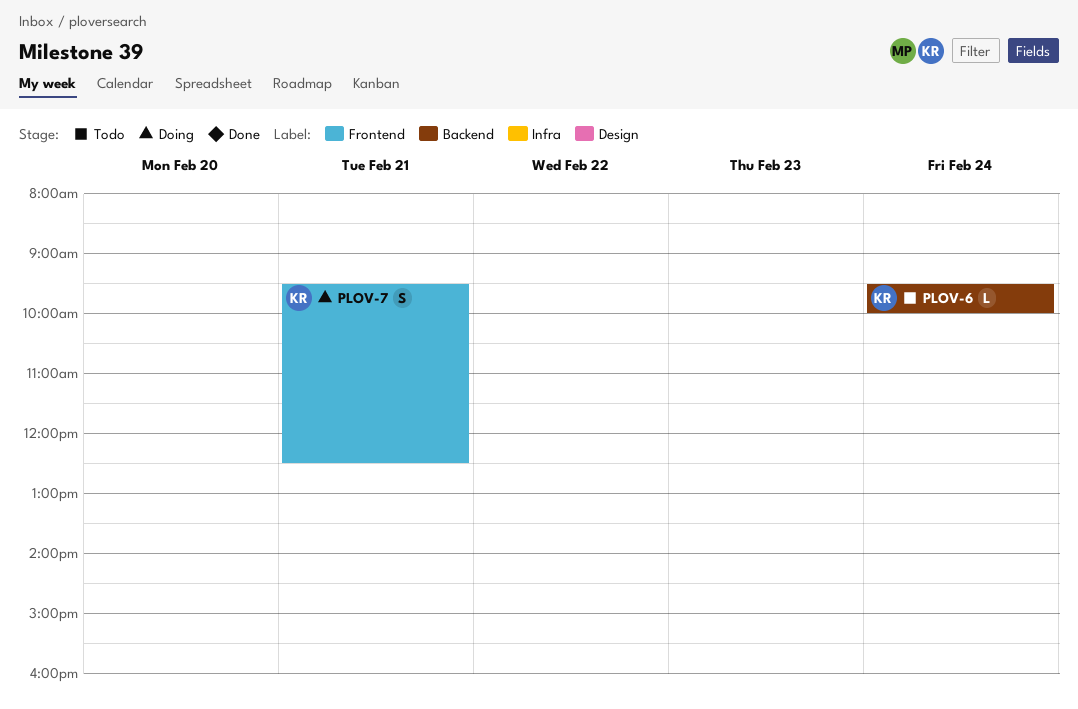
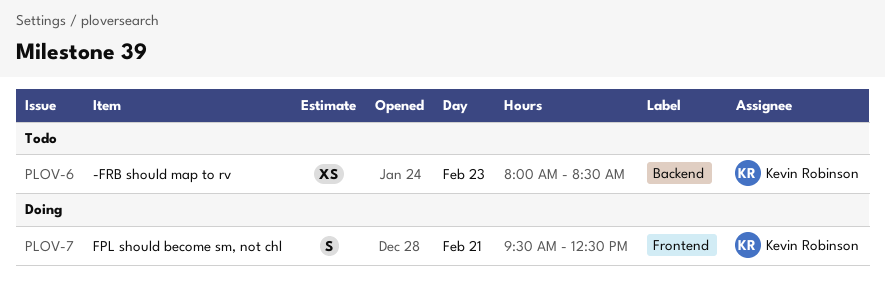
PLOV-6, estimate: L -> XS
PLOV-6, day: Feb 24 -> Feb 23
PLOV-6, begins: 09:30 -> 08:00
PLOV-6, ends: 10:00 -> 08:30

